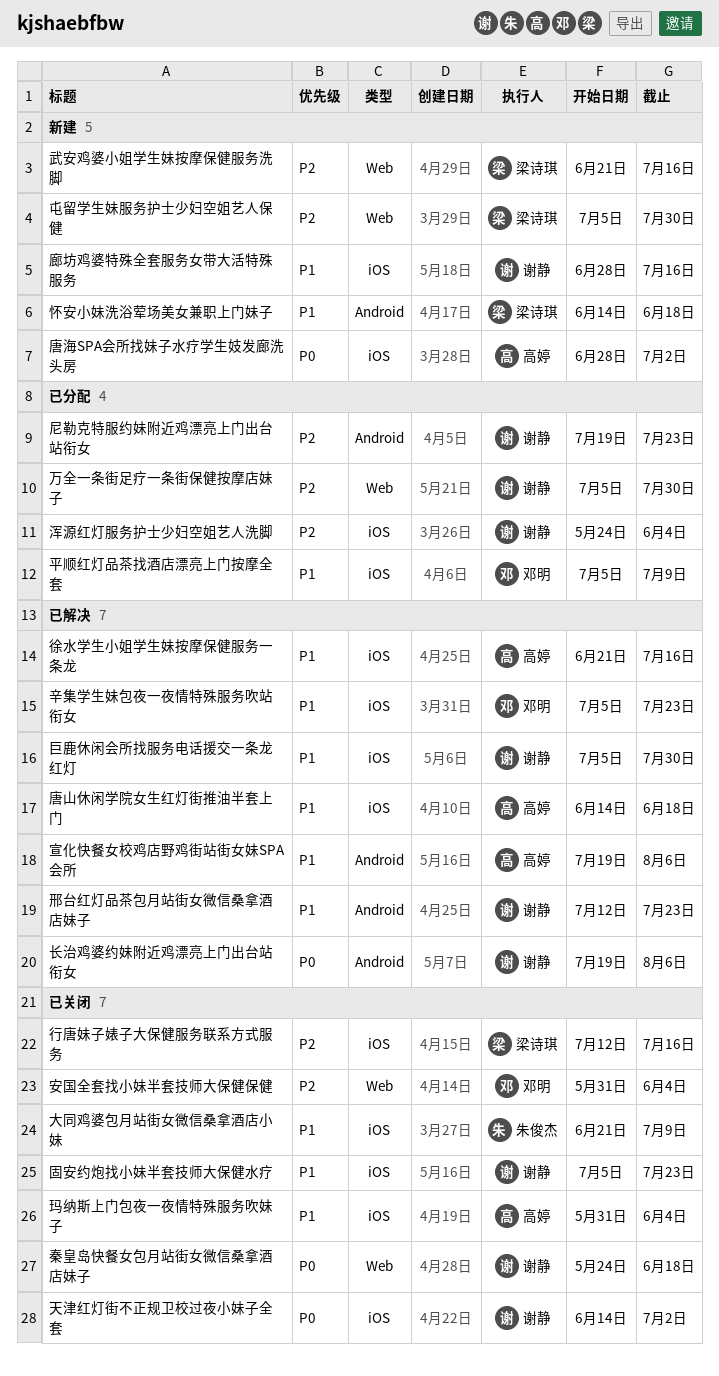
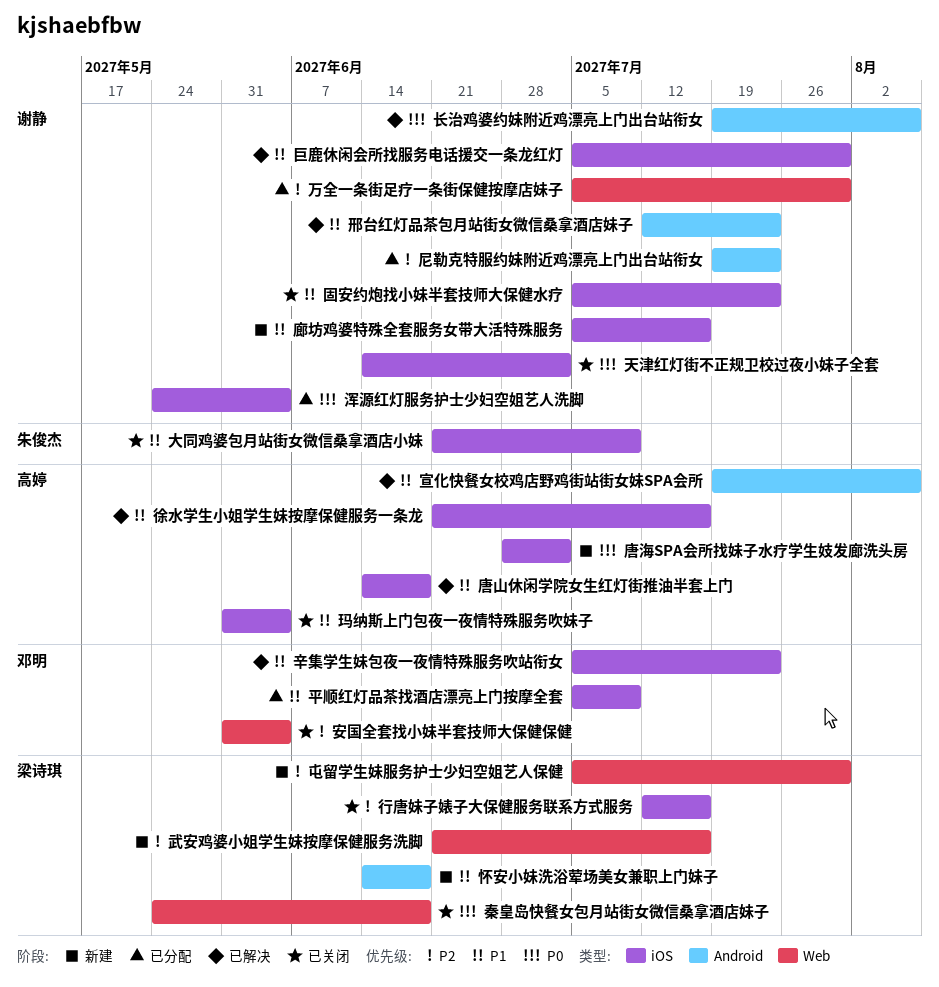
廊坊鸡婆特殊全套服务女带大活特殊服务, start: Jun 28 -> Jul 5
浑源红灯服务护士少妇空姐艺人洗脚, priority: P2 -> P0
秦皇岛快餐女包月站街女微信桑拿酒店妹子, owner: 谢静 -> 梁诗琪

